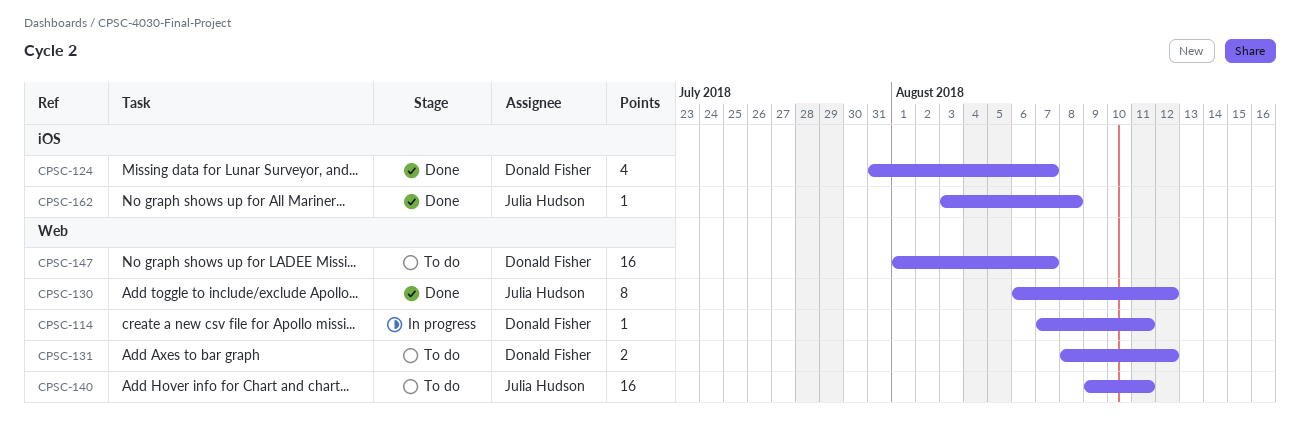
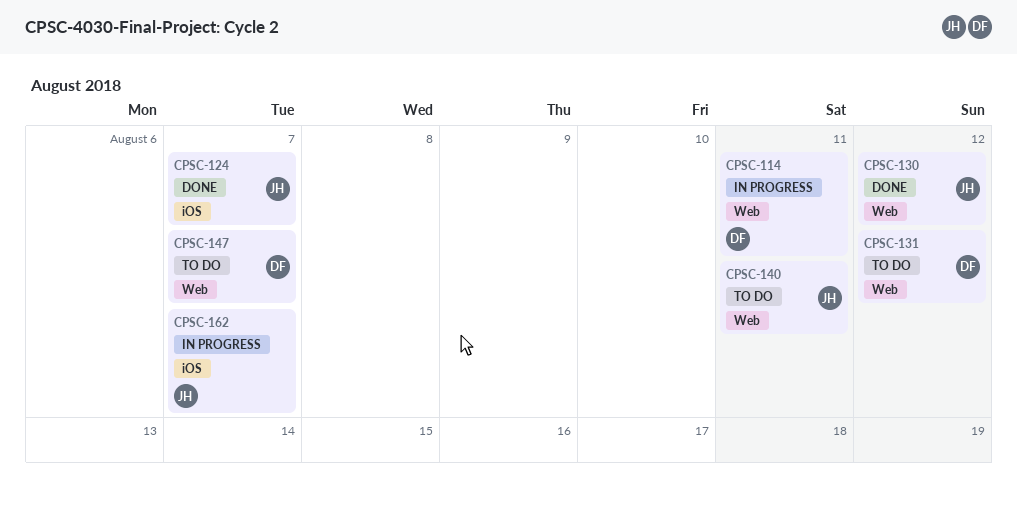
CPSC-124, owner: Donald Fisher -> Julia Hudson
CPSC-162, status: Done -> In progress
CPSC-162, due: Aug 8 -> Aug 7

